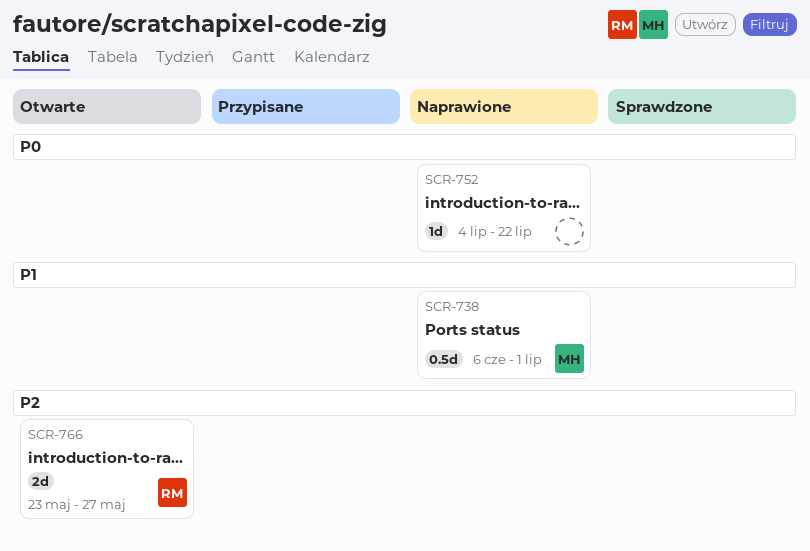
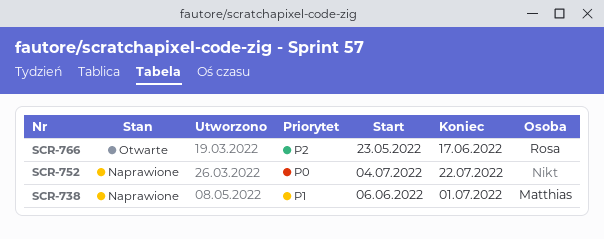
SCR-766, due: May 27 -> Jun 17

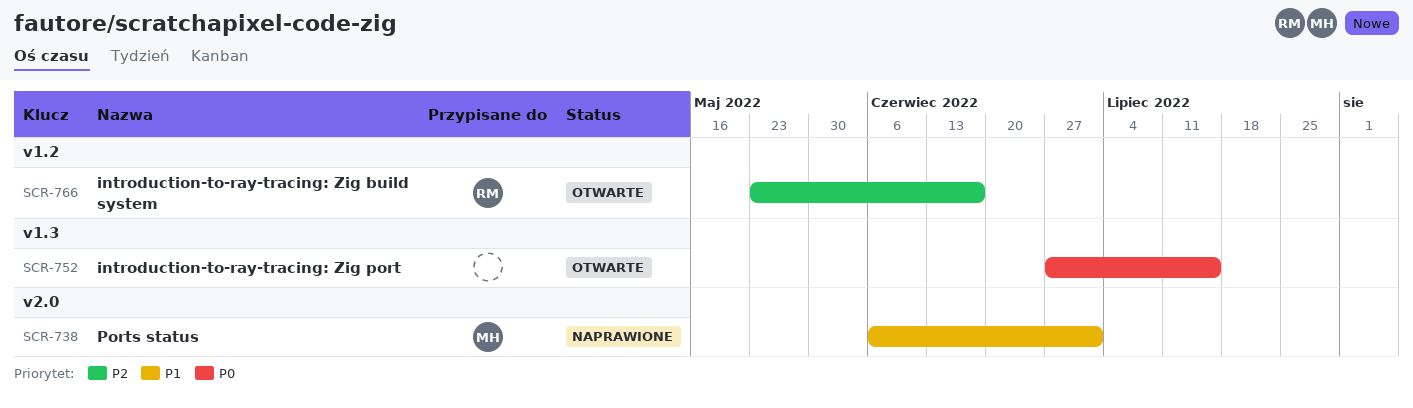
SCR-752, status: Naprawione -> Otwarte
SCR-752, start: Jul 4 -> Jun 27
SCR-752, due: Jul 22 -> Jul 15

